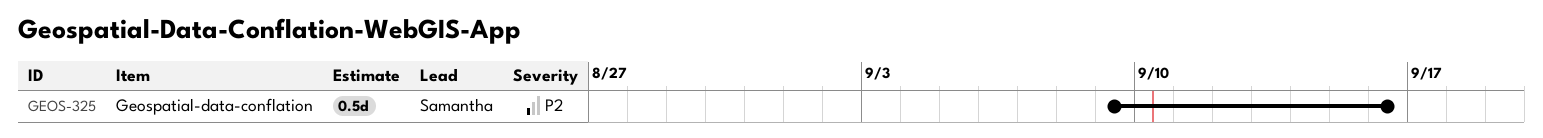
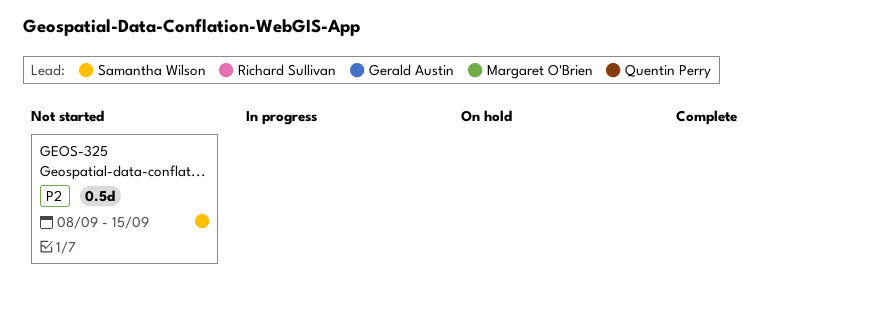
GEOS-325, start: Sep 9 -> Sep 8
GEOS-325, due: Sep 16 -> Sep 15

